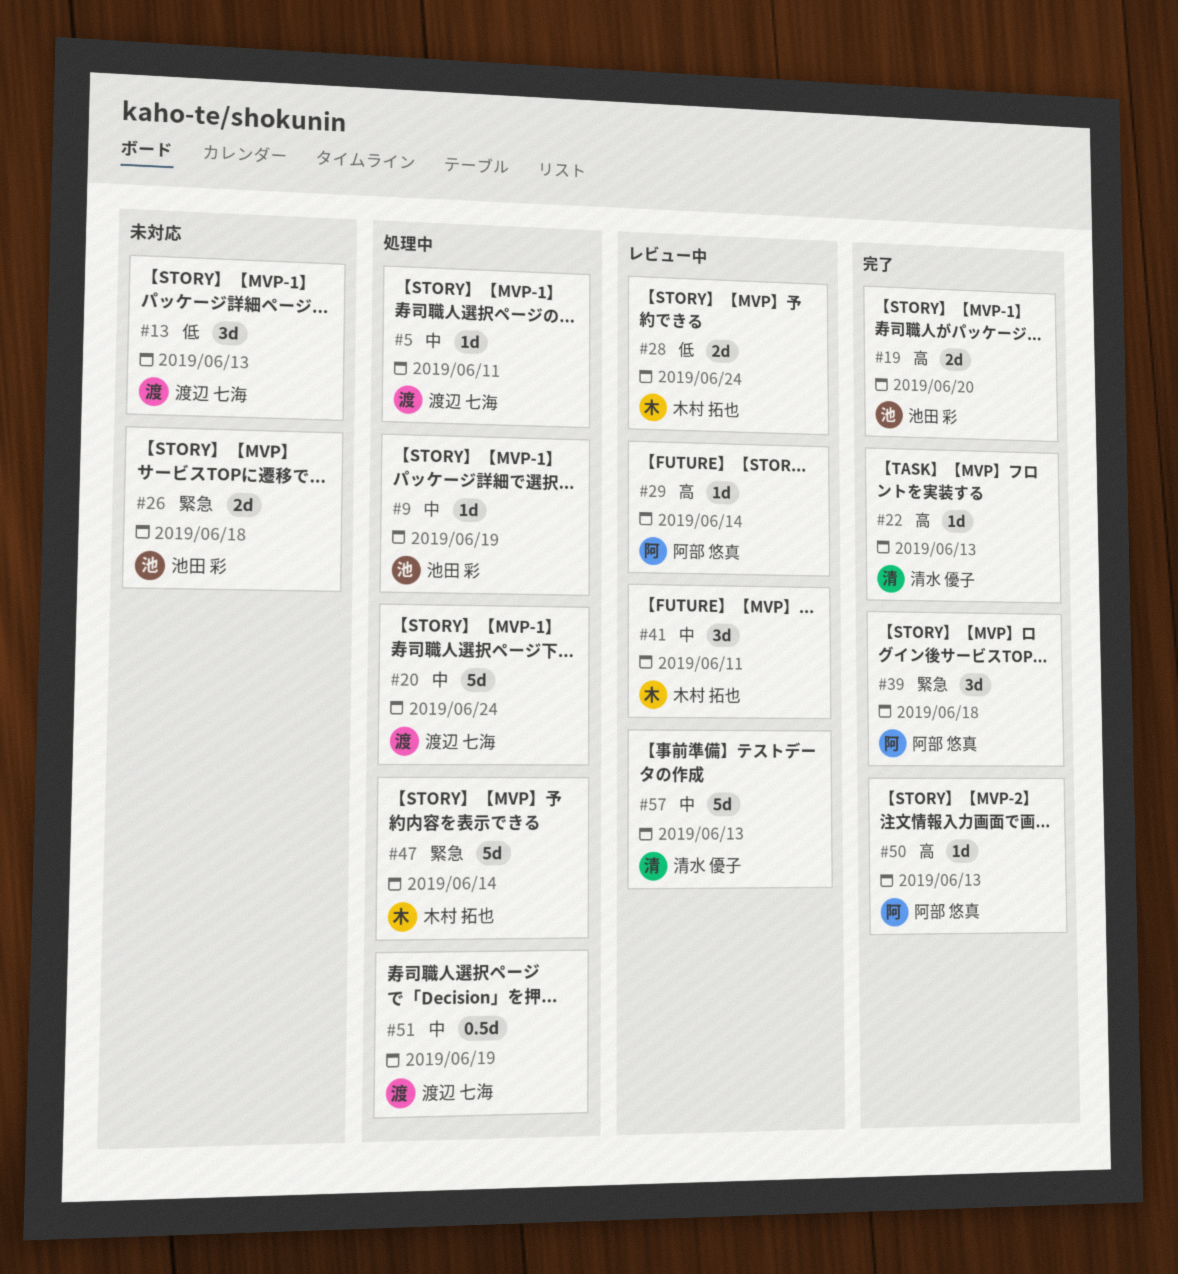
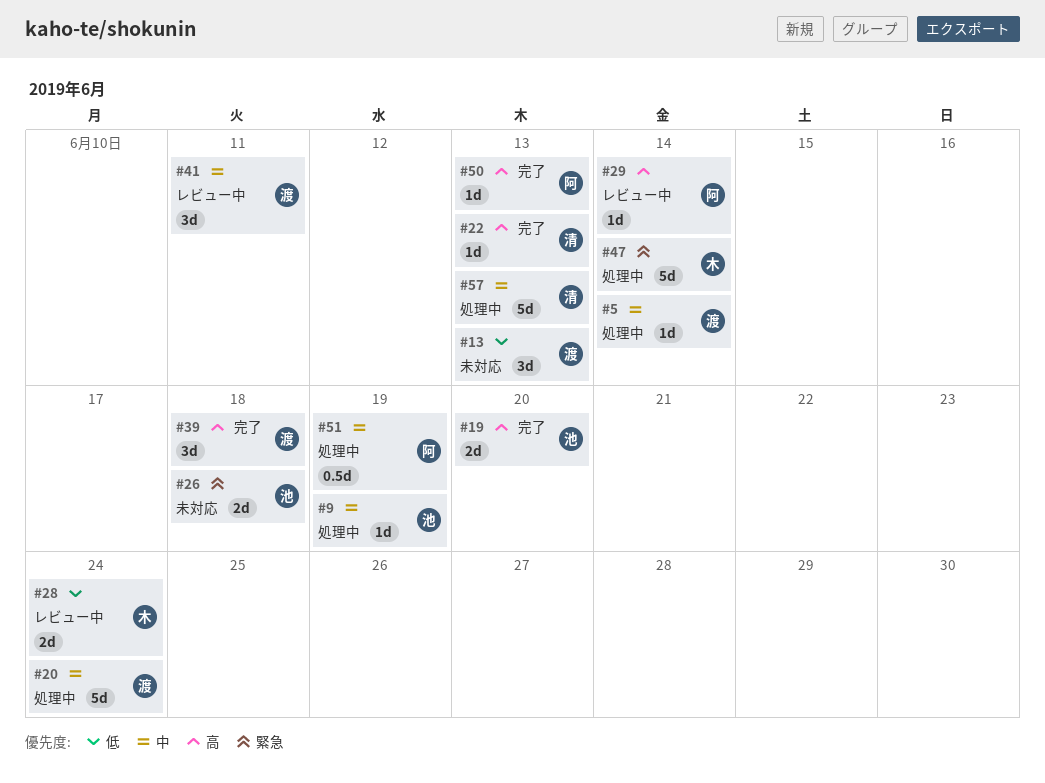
#5, due: Jun 11 -> Jun 14
#39, owner: 阿部 悠真 -> 渡辺 七海
#39, priority: 緊急 -> 高
#41, owner: 木村 拓也 -> 渡辺 七海
#51, owner: 渡辺 七海 -> 阿部 悠真
#57, status: レビュー中 -> 処理中

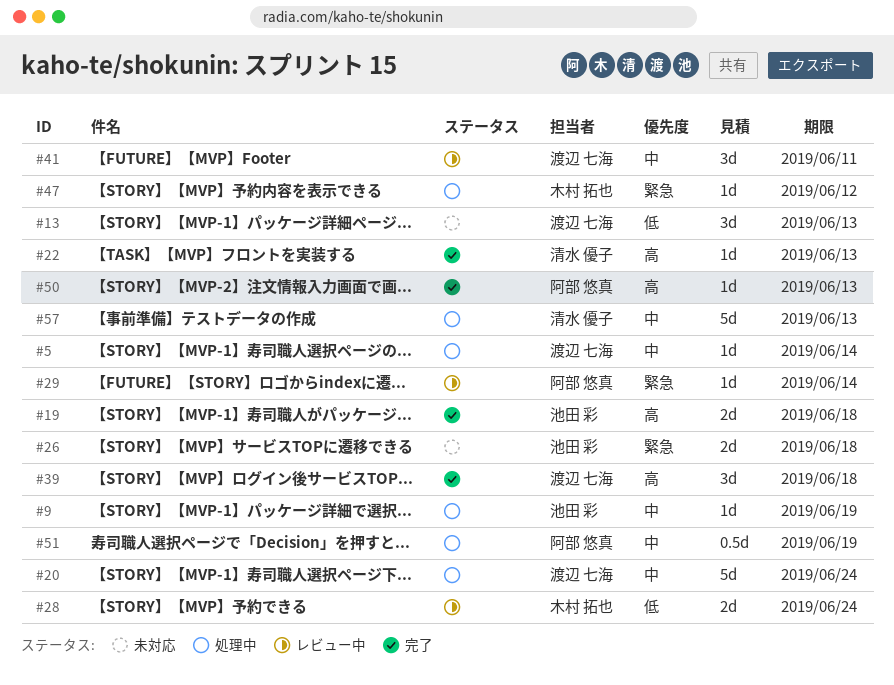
#19, due: Jun 20 -> Jun 18
#29, priority: 高 -> 緊急
#47, estimate: 5d -> 1d
#47, due: Jun 14 -> Jun 12

